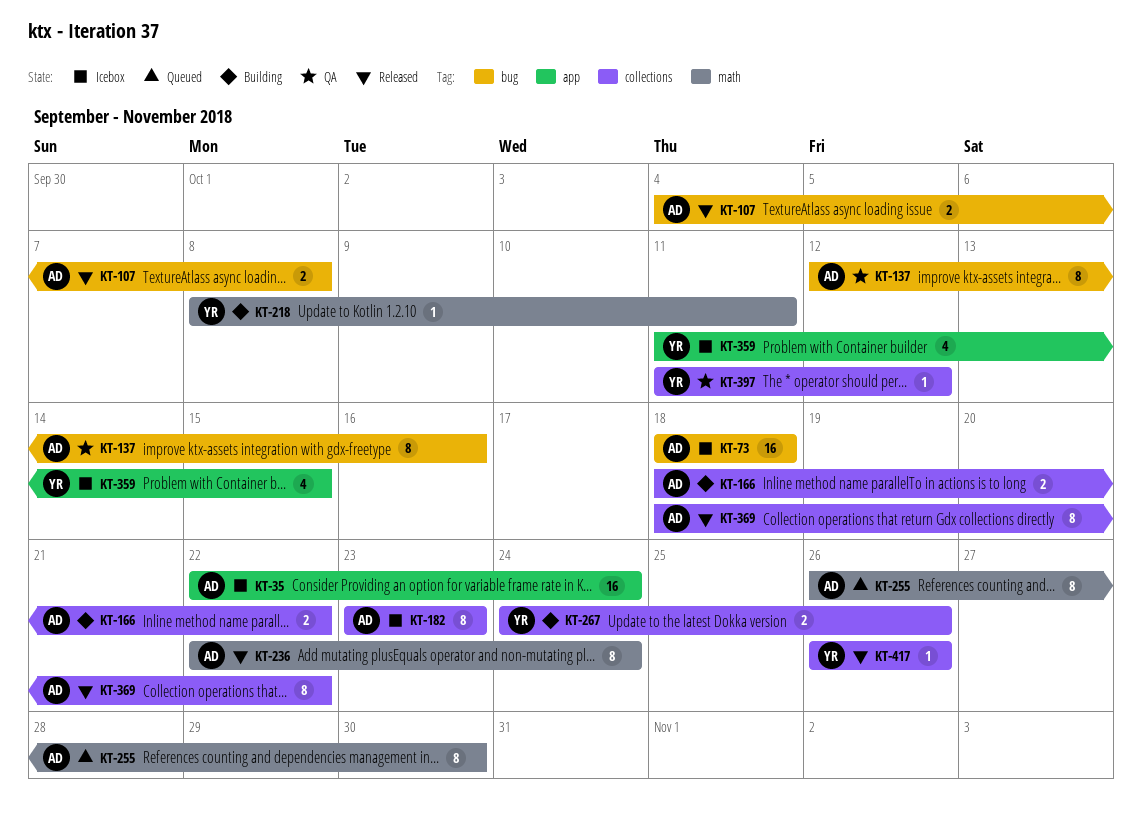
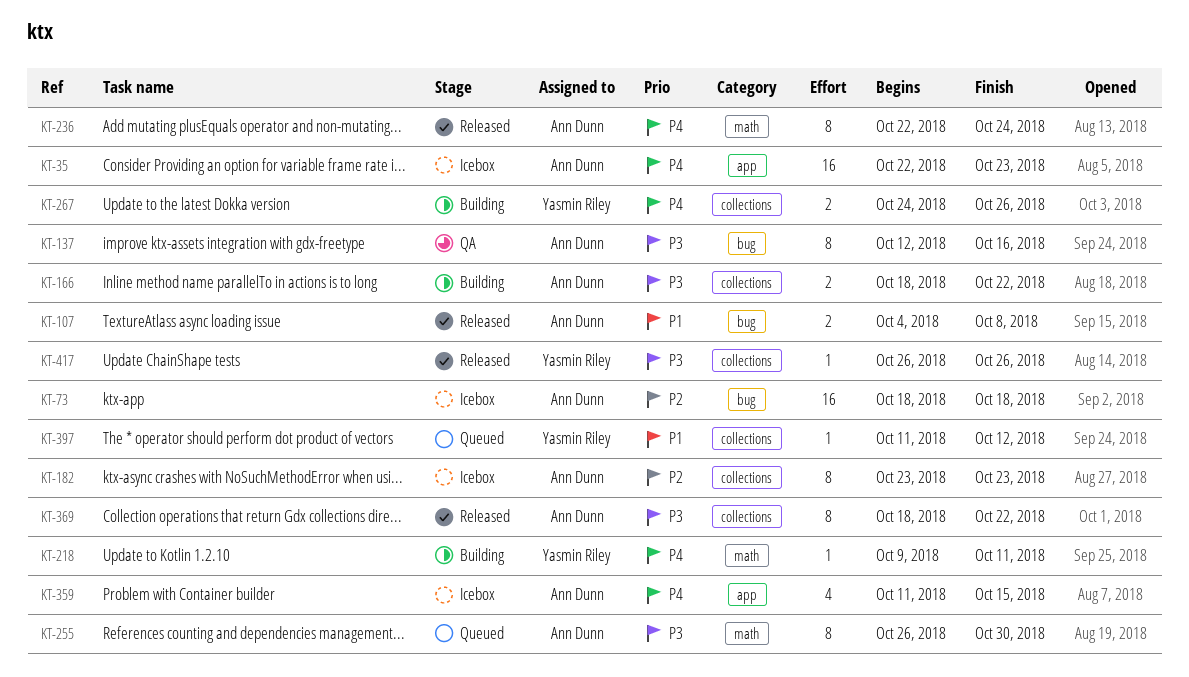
KT-35, due: Oct 24 -> Oct 23
KT-218, start: Oct 8 -> Oct 9
KT-359, owner: Yasmin Riley -> Ann Dunn
KT-397, status: QA -> Queued

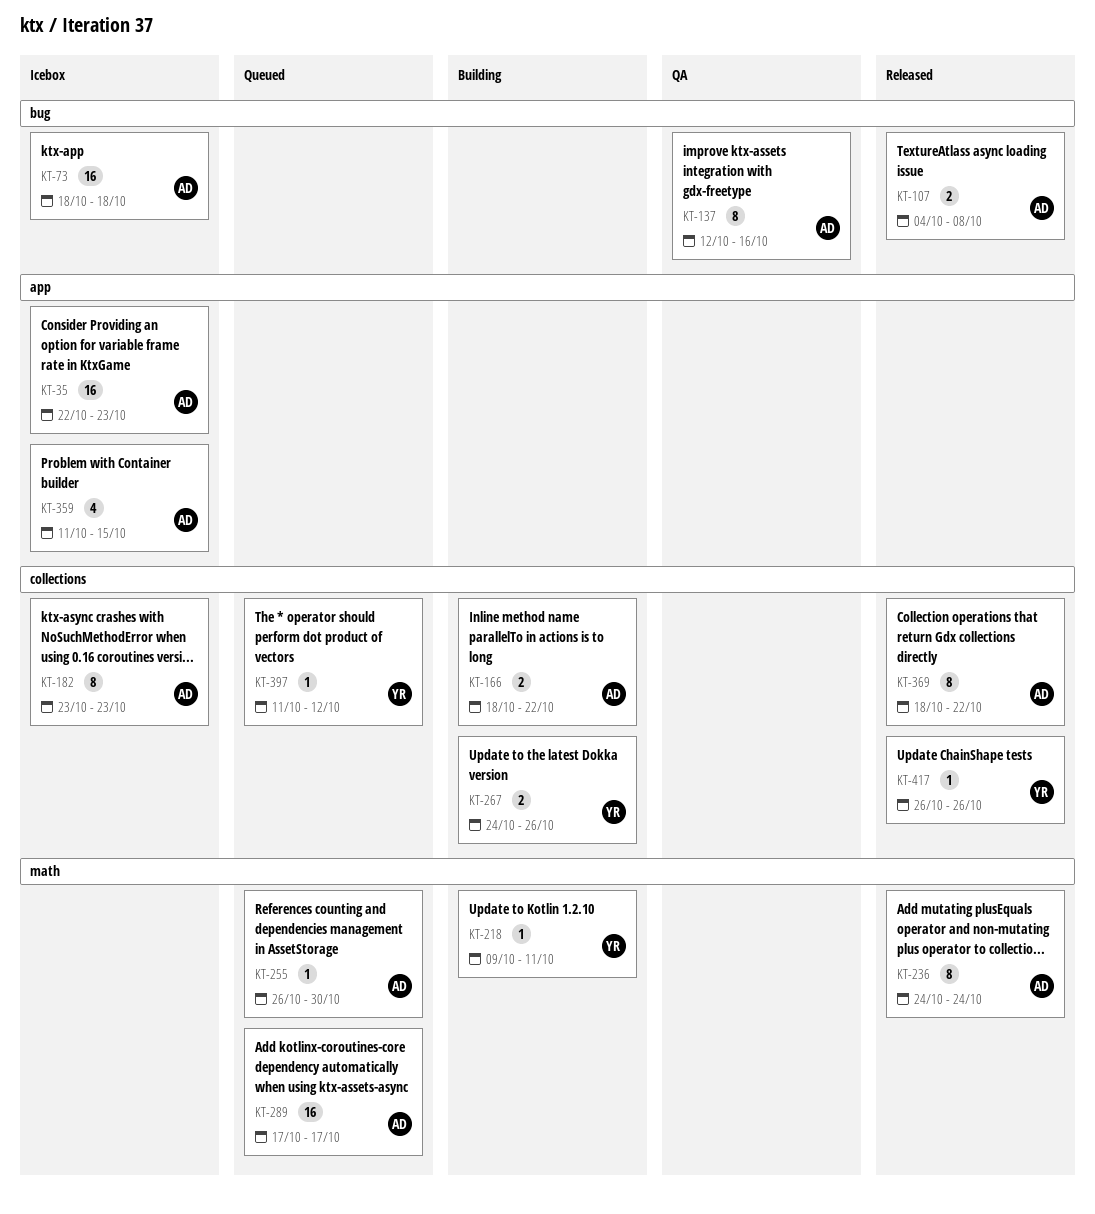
KT-236, start: Oct 22 -> Oct 24
KT-255, estimate: 8 -> 1
KT-289: none -> present

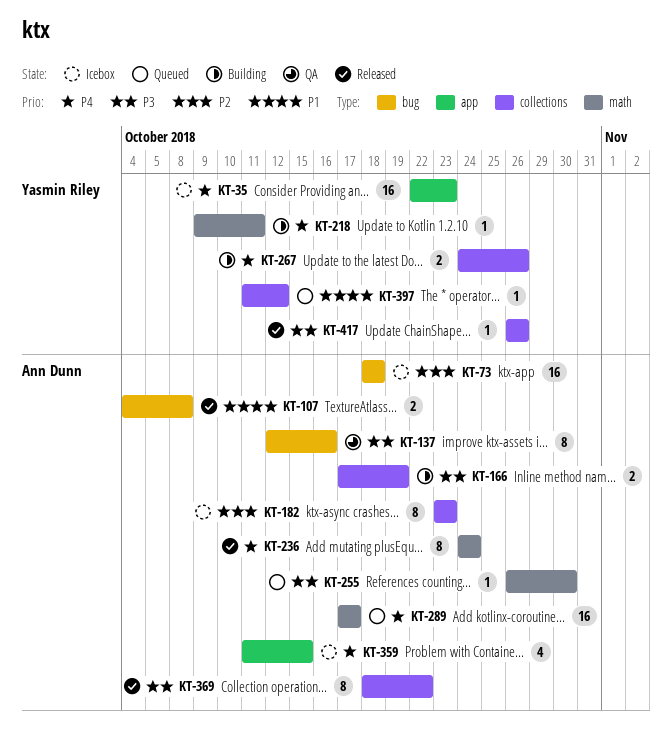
KT-35, owner: Ann Dunn -> Yasmin Riley
KT-166, start: Oct 18 -> Oct 17
KT-166, due: Oct 22 -> Oct 19

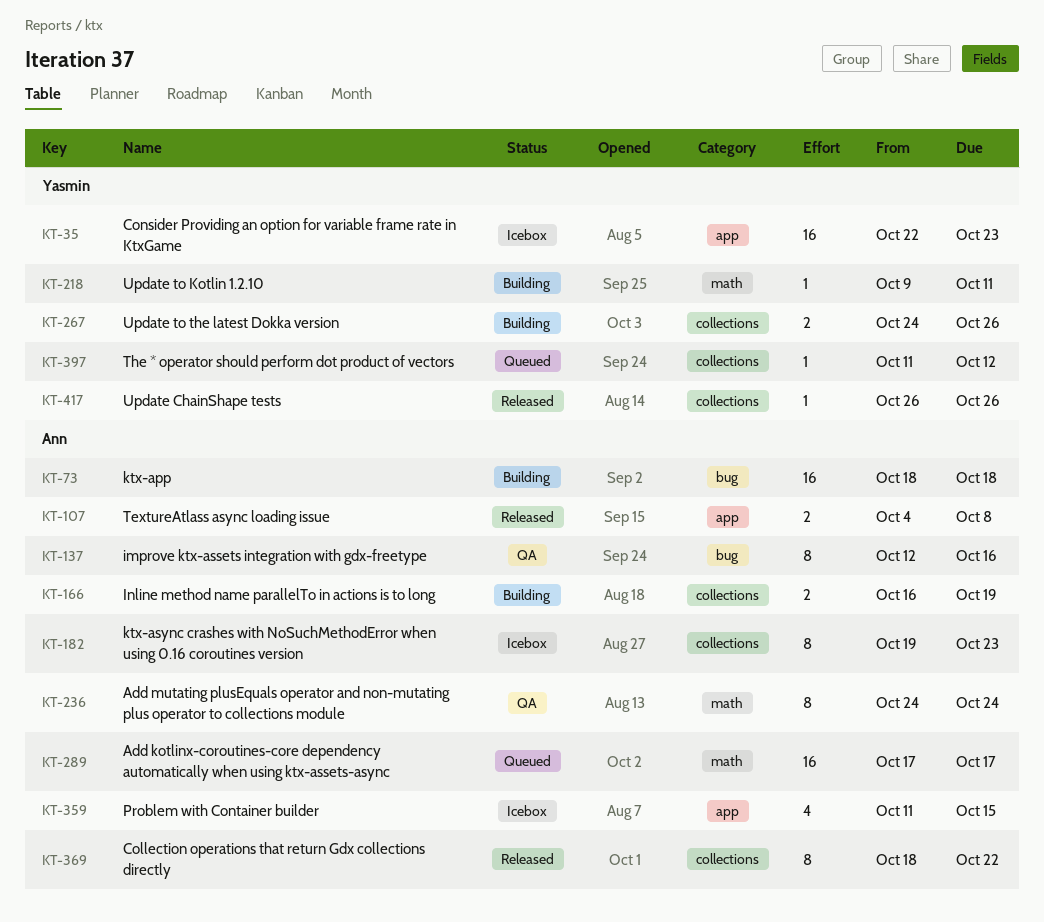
KT-73, status: Icebox -> Building
KT-107, label: bug -> app
KT-166, start: Oct 17 -> Oct 16
KT-182, start: Oct 23 -> Oct 19
KT-236, status: Released -> QA
KT-255: present -> none

